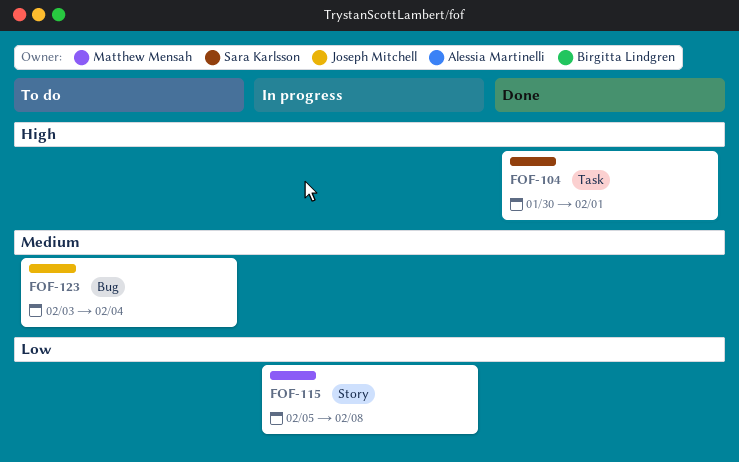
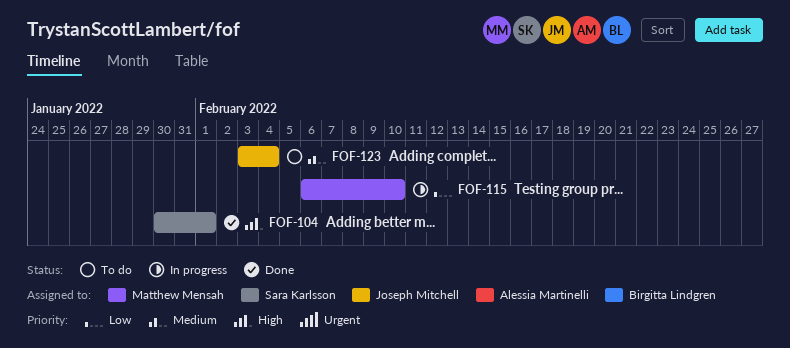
FOF-115, start: Feb 5 -> Feb 6
FOF-115, due: Feb 8 -> Feb 10

